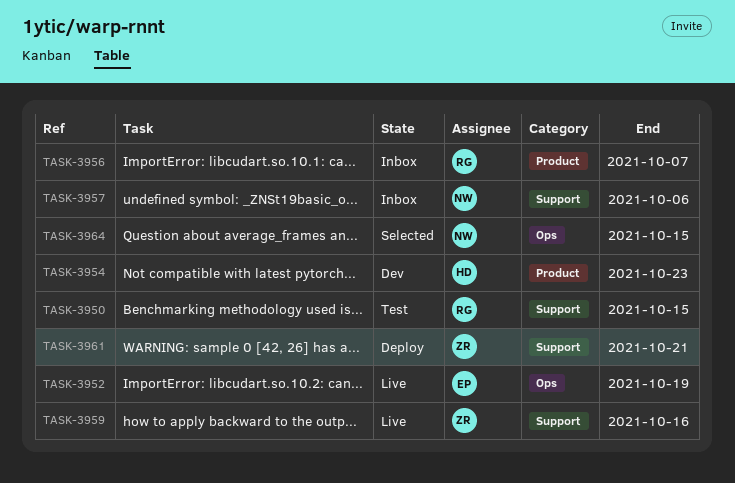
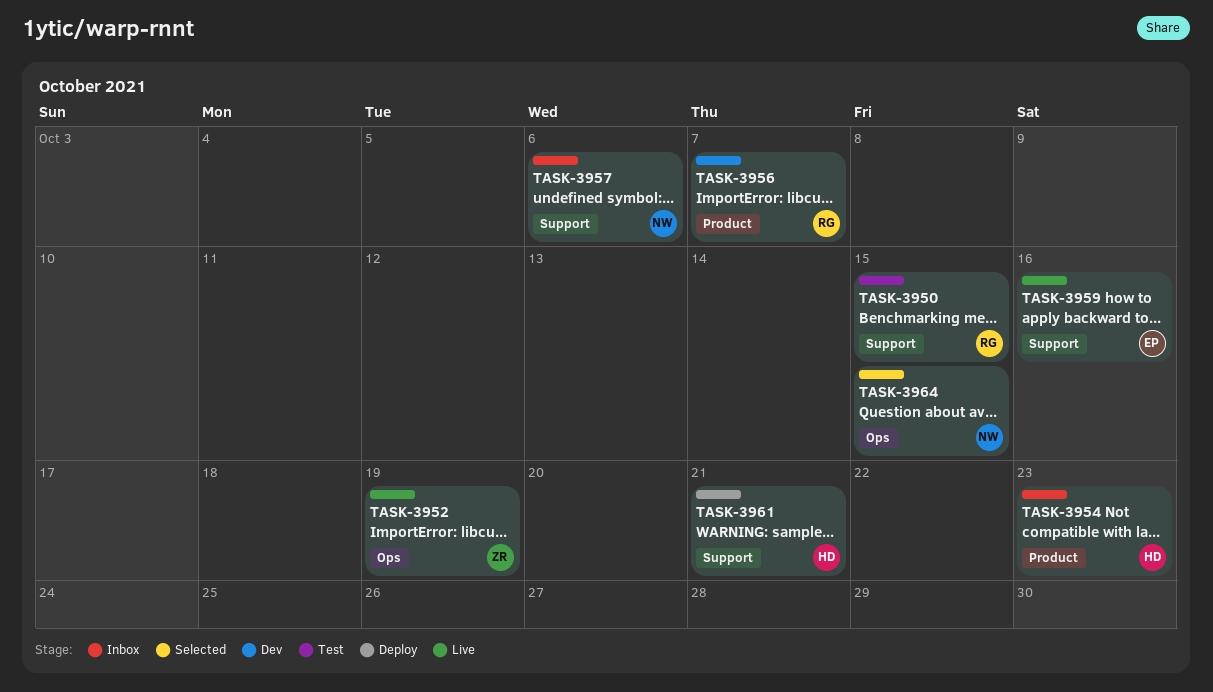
TASK-3952, owner: EP -> ZR
TASK-3954, status: Dev -> Inbox
TASK-3956, status: Inbox -> Dev
TASK-3959, owner: ZR -> EP
TASK-3961, owner: ZR -> HD

